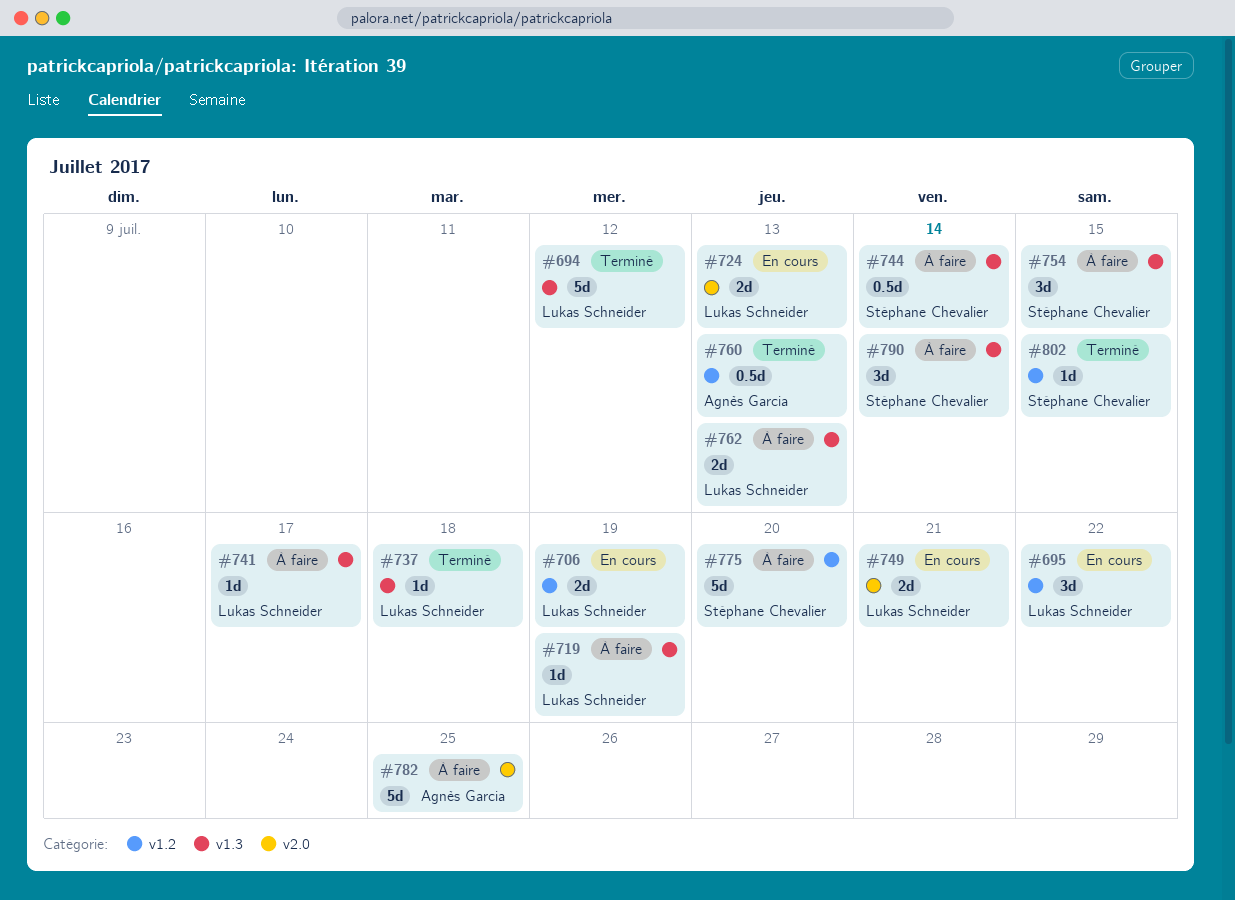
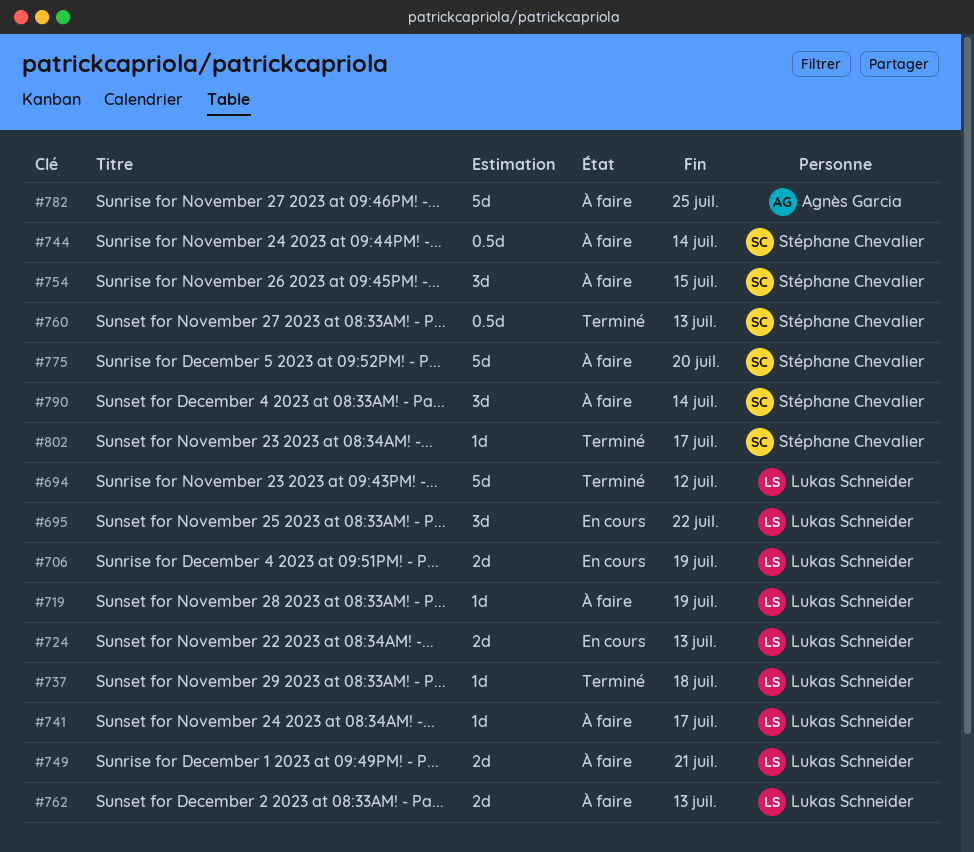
#749, status: En cours -> À faire
#760, owner: Agnès Garcia -> Stéphane Chevalier
#802, due: Jul 15 -> Jul 17

